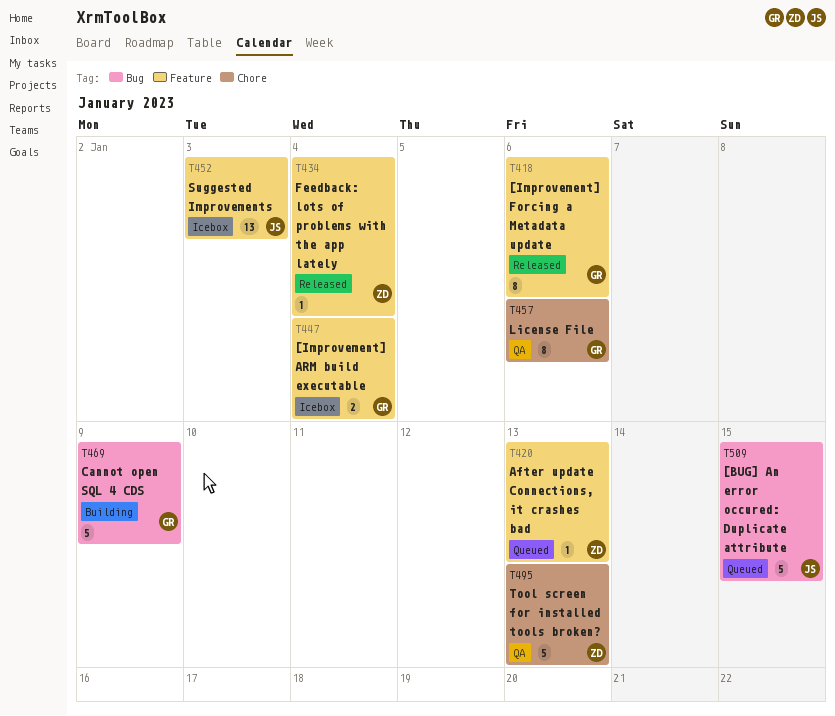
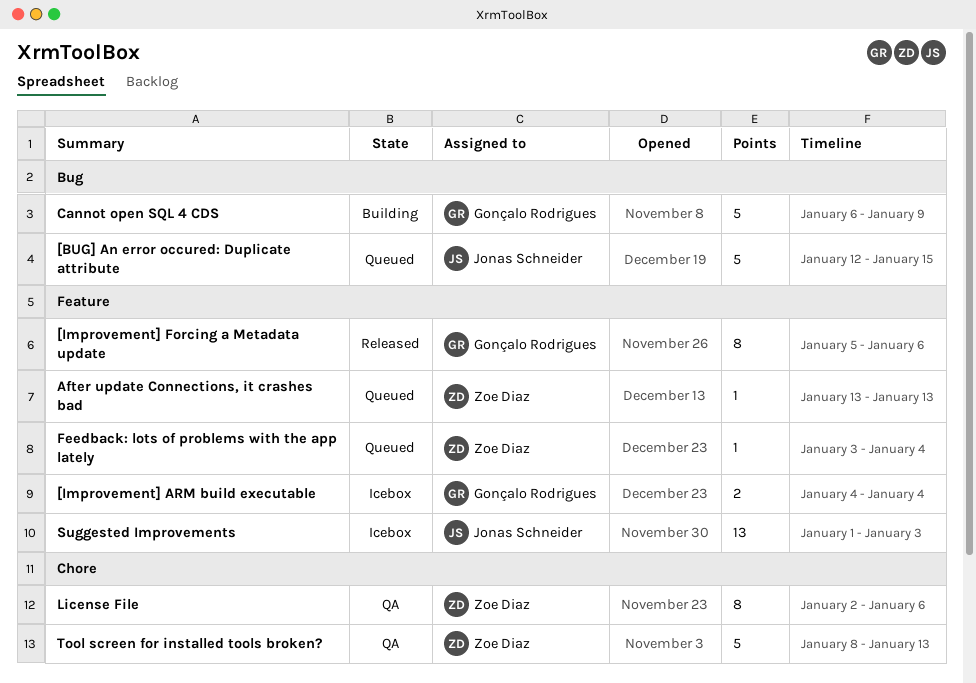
Feedback: lots of problems with the app lately, status: Released -> Queued
License File, owner: Gonçalo Rodrigues -> Zoe Diaz

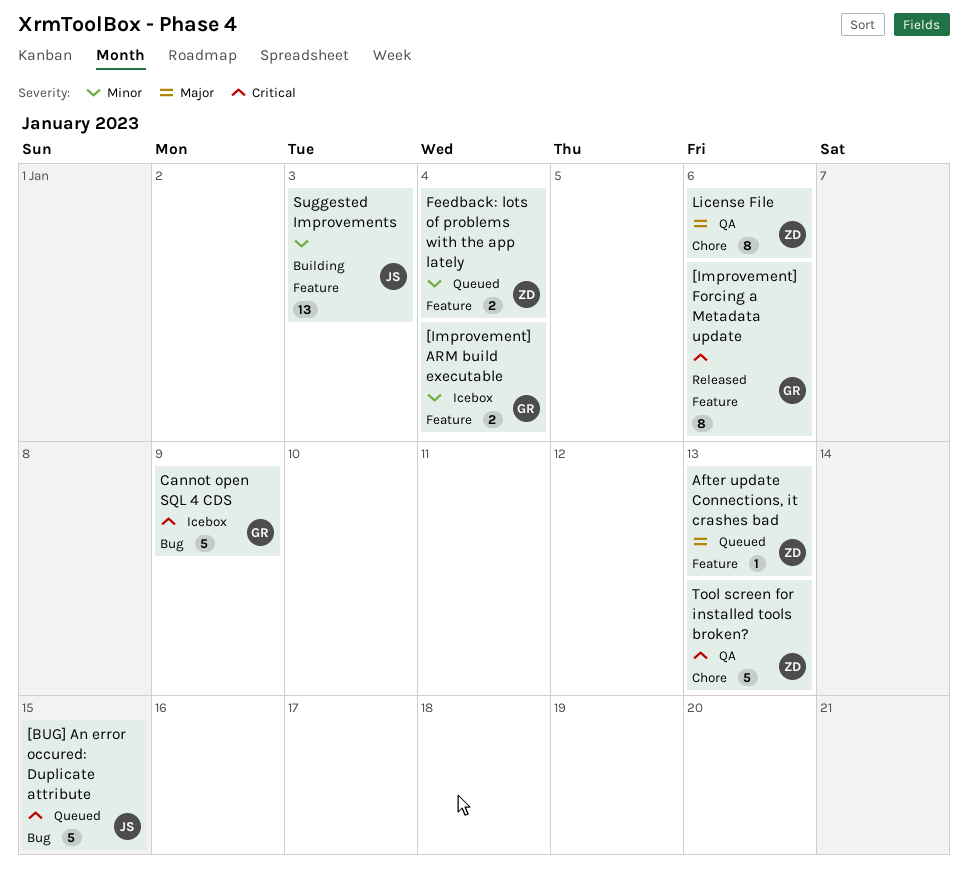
Cannot open SQL 4 CDS, status: Building -> Icebox
Feedback: lots of problems with the app lately, estimate: 1 -> 2
Suggested Improvements, status: Icebox -> Building

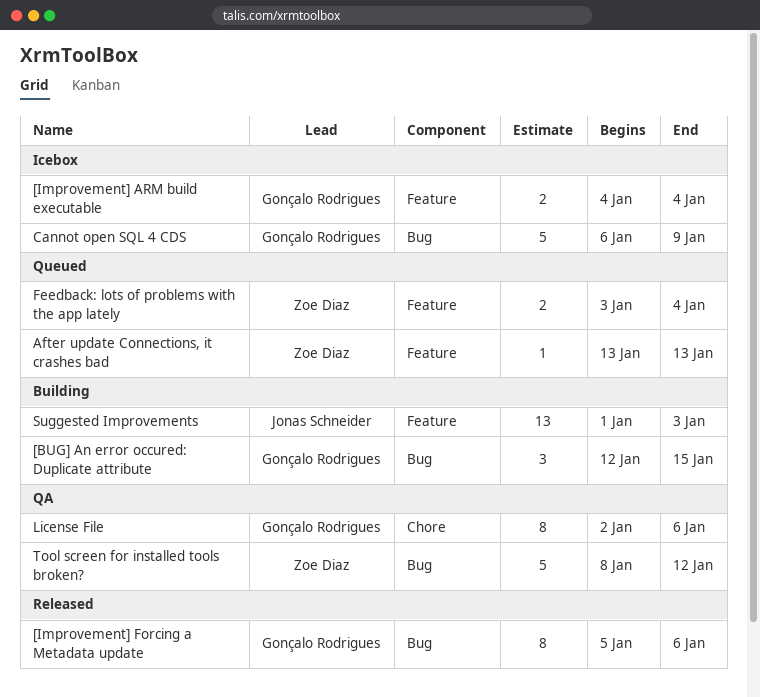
[BUG] An error occured: Duplicate attribute, status: Queued -> Building
[BUG] An error occured: Duplicate attribute, owner: Jonas Schneider -> Gonçalo Rodrigues
[BUG] An error occured: Duplicate attribute, estimate: 5 -> 3
[Improvement] Forcing a Metadata update, label: Feature -> Bug
License File, owner: Zoe Diaz -> Gonçalo Rodrigues
Tool screen for installed tools broken?, label: Chore -> Bug
Tool screen for installed tools broken?, due: Jan 13 -> Jan 12

